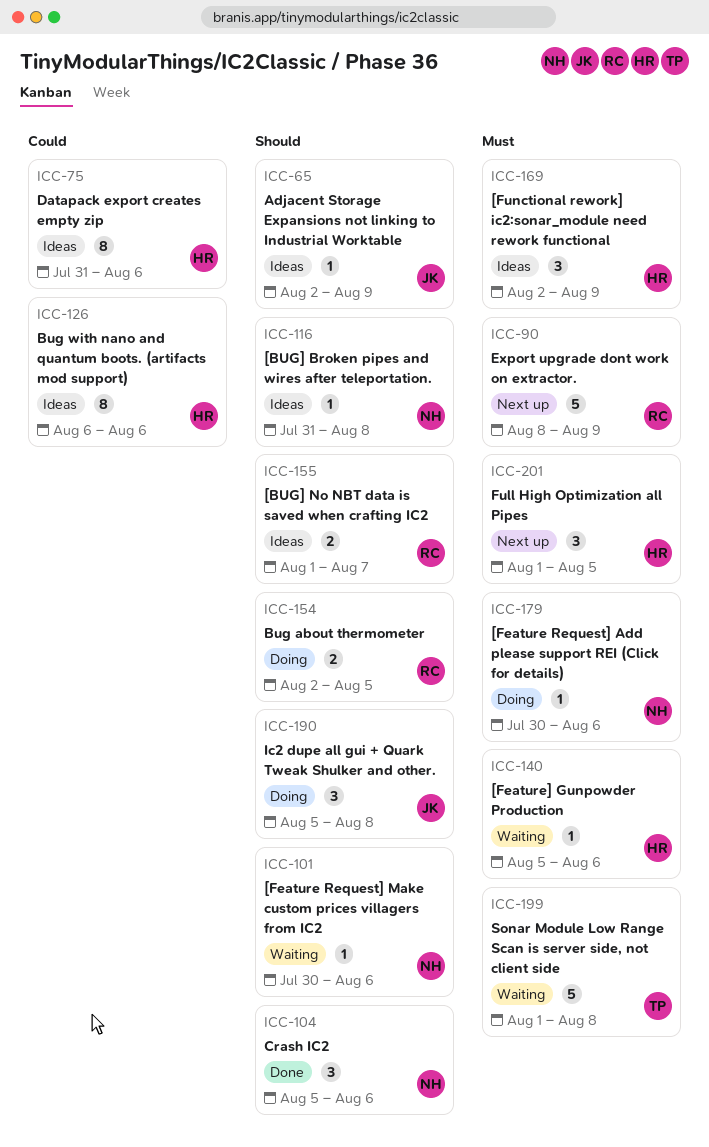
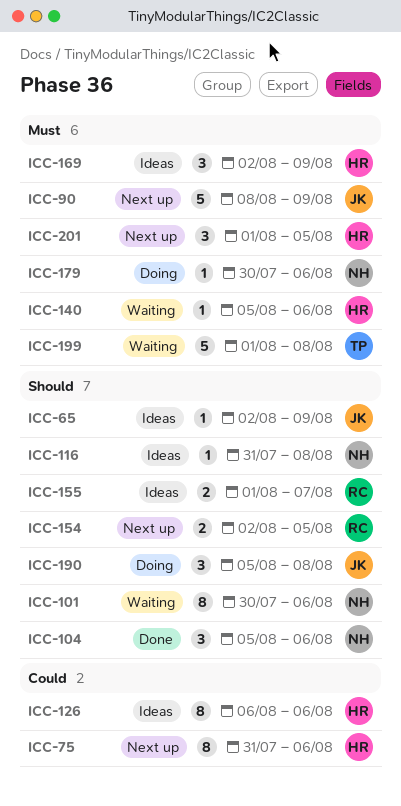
ICC-75, status: Ideas -> Next up
ICC-90, owner: RC -> JK
ICC-101, estimate: 1 -> 8
ICC-154, status: Doing -> Next up

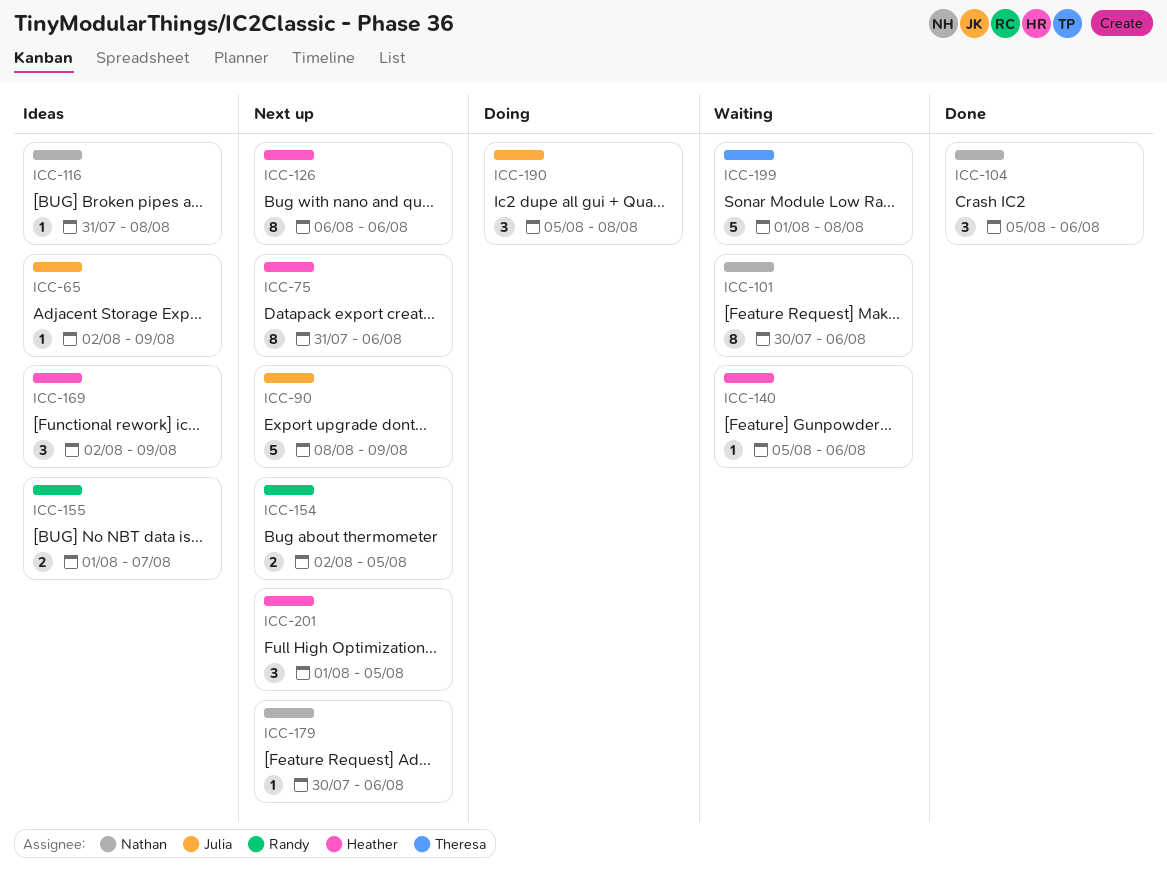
ICC-126, status: Ideas -> Next up
ICC-179, status: Doing -> Next up

